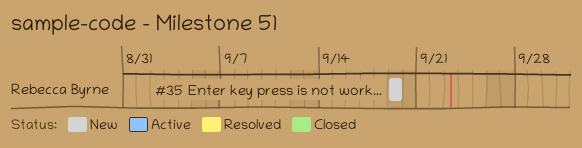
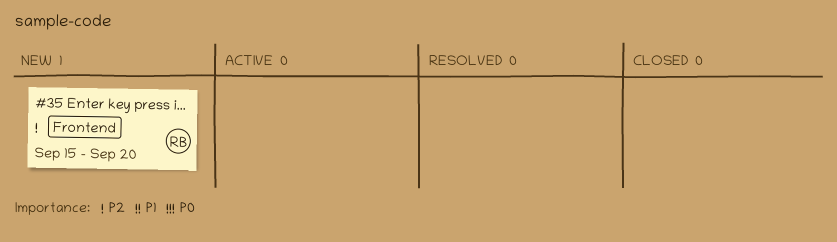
#35, start: Sep 19 -> Sep 15
#35, due: Sep 19 -> Sep 20

